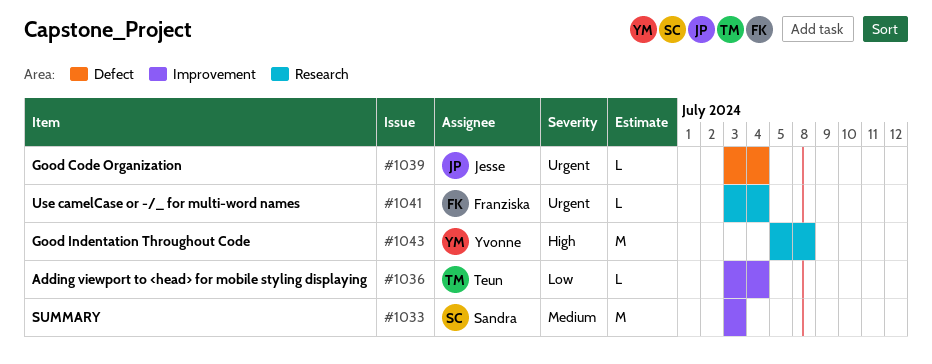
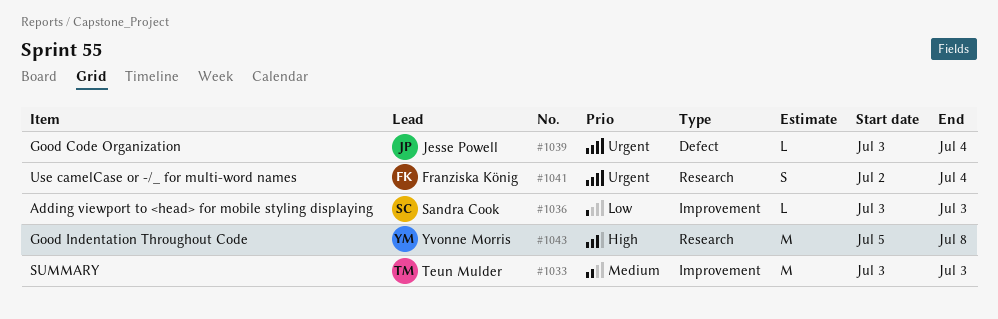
#1033, owner: Sandra Cook -> Teun Mulder
#1036, owner: Teun Mulder -> Sandra Cook
#1036, due: Jul 4 -> Jul 3
#1041, estimate: L -> S
#1041, start: Jul 3 -> Jul 2

